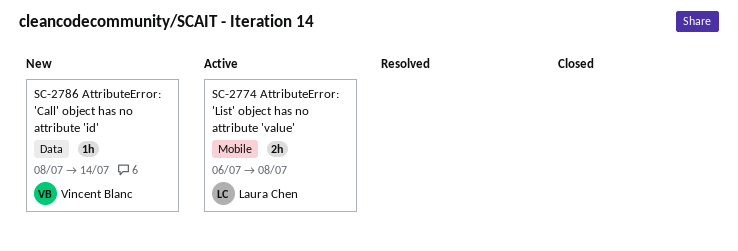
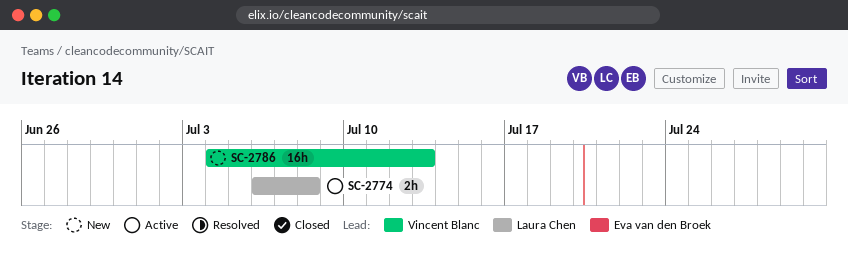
SC-2786, estimate: 1h -> 16h
SC-2786, start: Jul 8 -> Jul 4
SC-2786, due: Jul 14 -> Jul 13

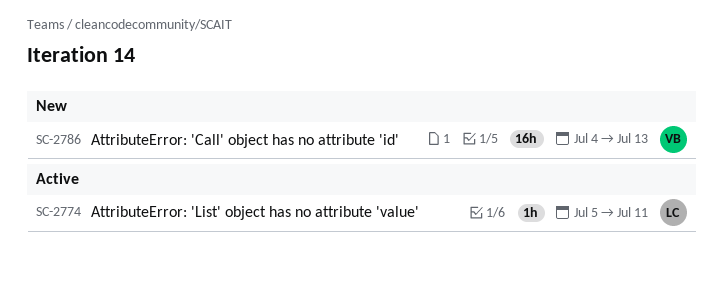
SC-2774, estimate: 2h -> 1h
SC-2774, start: Jul 6 -> Jul 5
SC-2774, due: Jul 8 -> Jul 11

